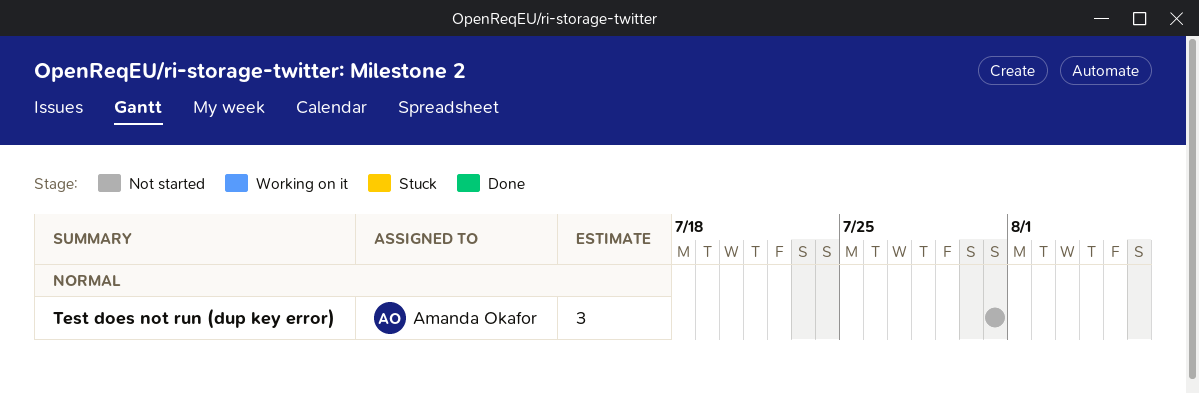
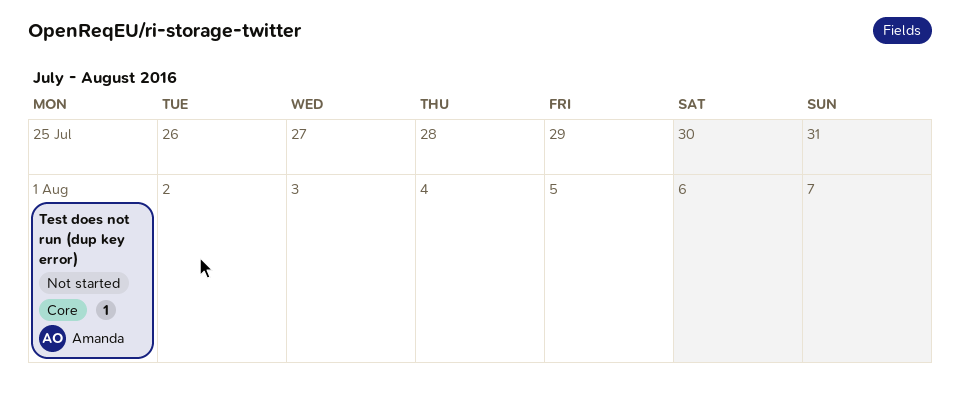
Test does not run (dup key error), estimate: 3 -> 1
Test does not run (dup key error), due: Jul 31 -> Aug 1

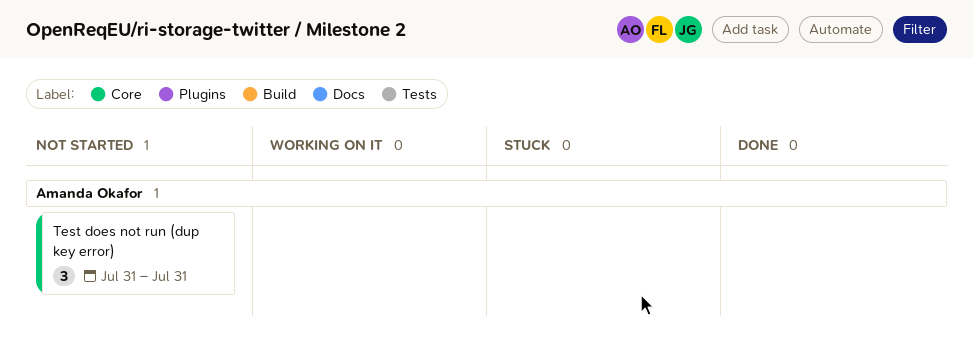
Test does not run (dup key error), estimate: 1 -> 3
Test does not run (dup key error), due: Aug 1 -> Jul 31

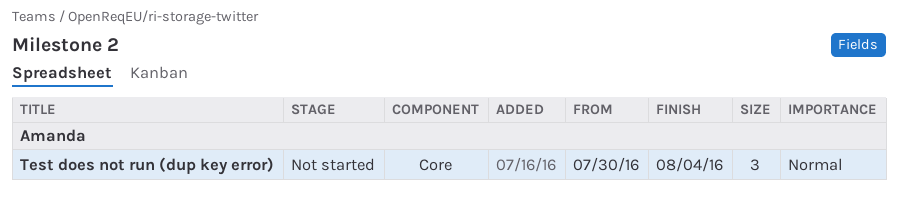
Test does not run (dup key error), start: Jul 31 -> Jul 30
Test does not run (dup key error), due: Jul 31 -> Aug 4

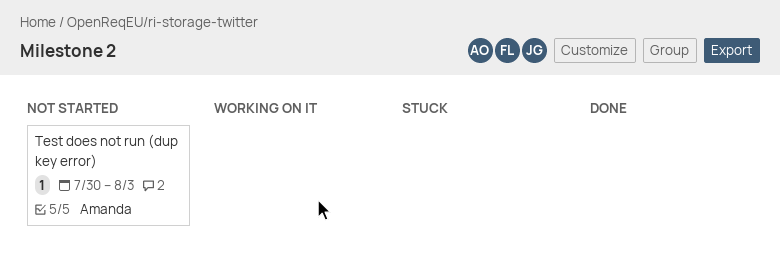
Test does not run (dup key error), estimate: 3 -> 1
Test does not run (dup key error), due: Aug 4 -> Aug 3

